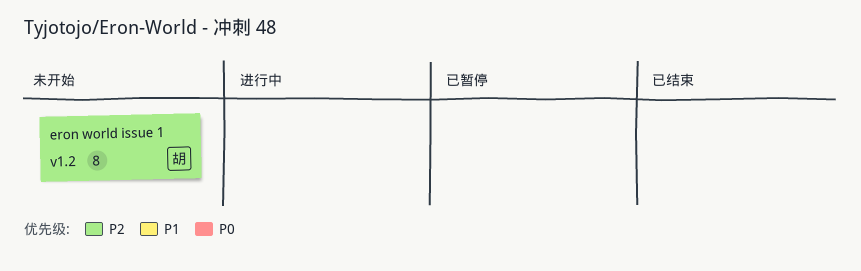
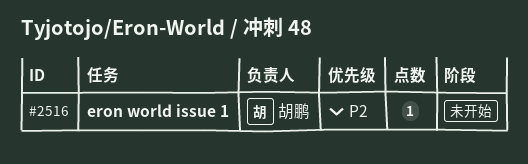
eron world issue 1, estimate: 8 -> 1

